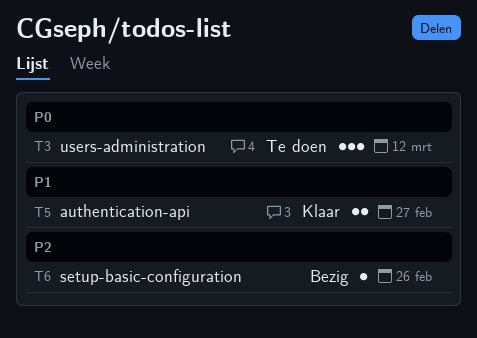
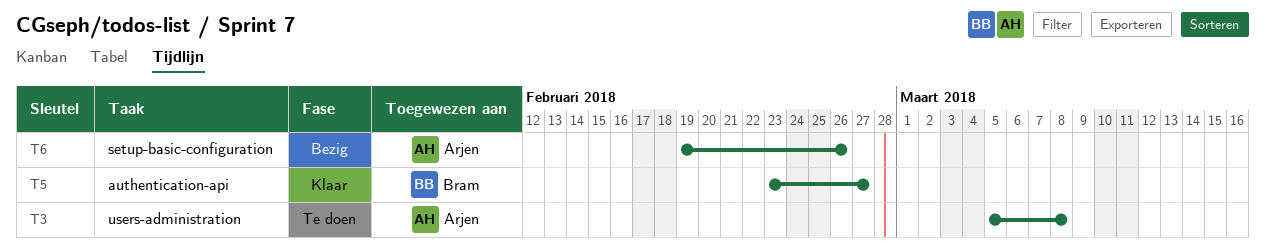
T3, due: Mar 12 -> Mar 8

